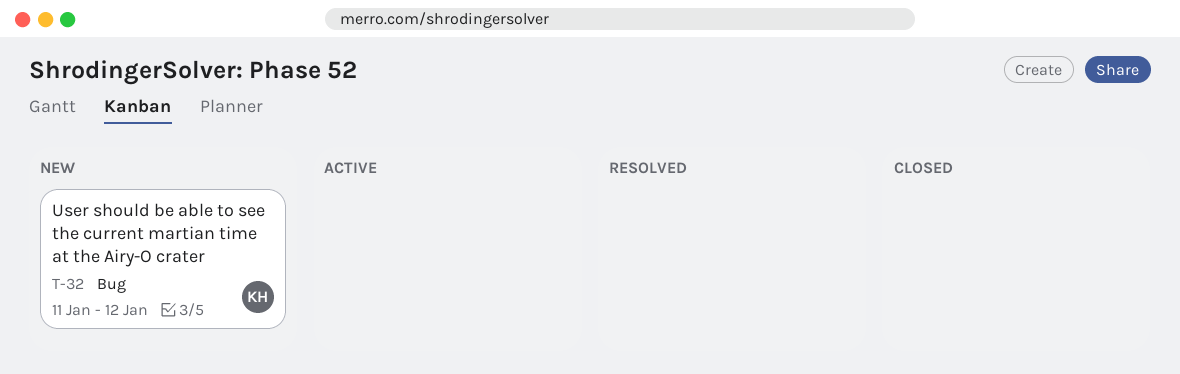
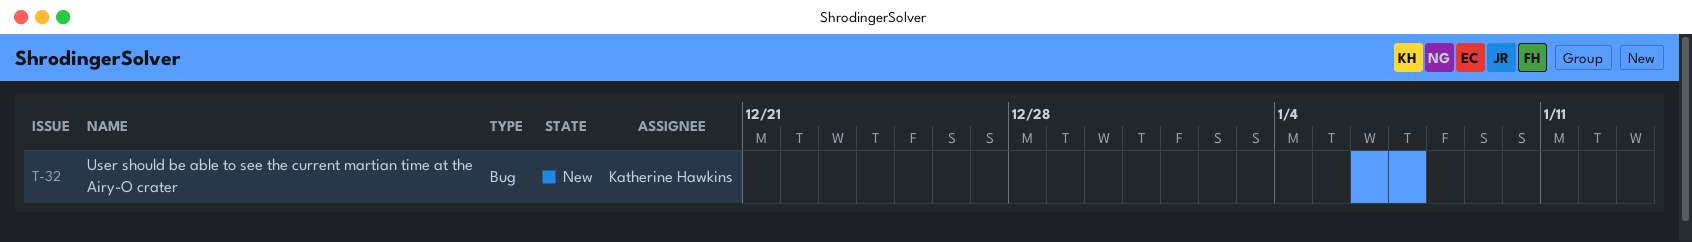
T-32, start: Jan 11 -> Jan 6
T-32, due: Jan 12 -> Jan 7

